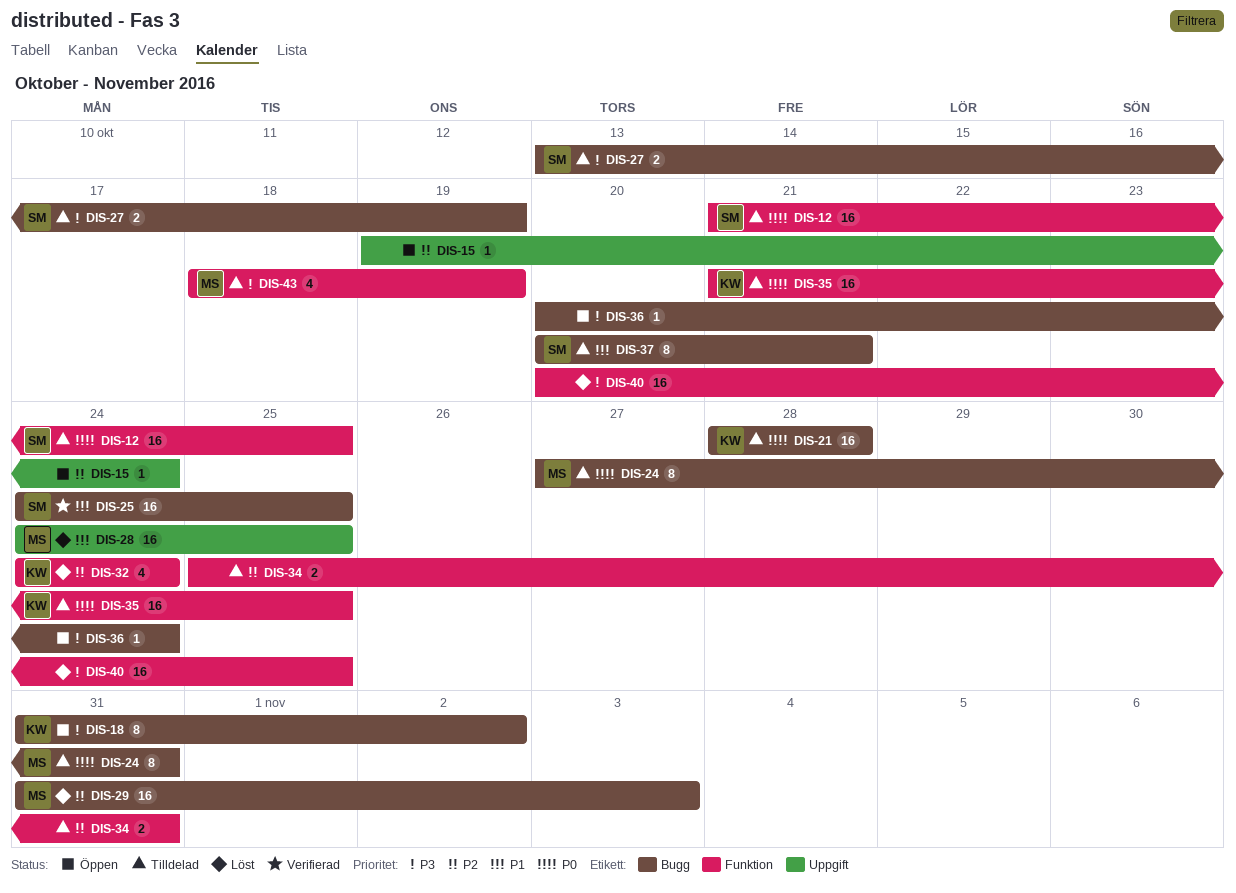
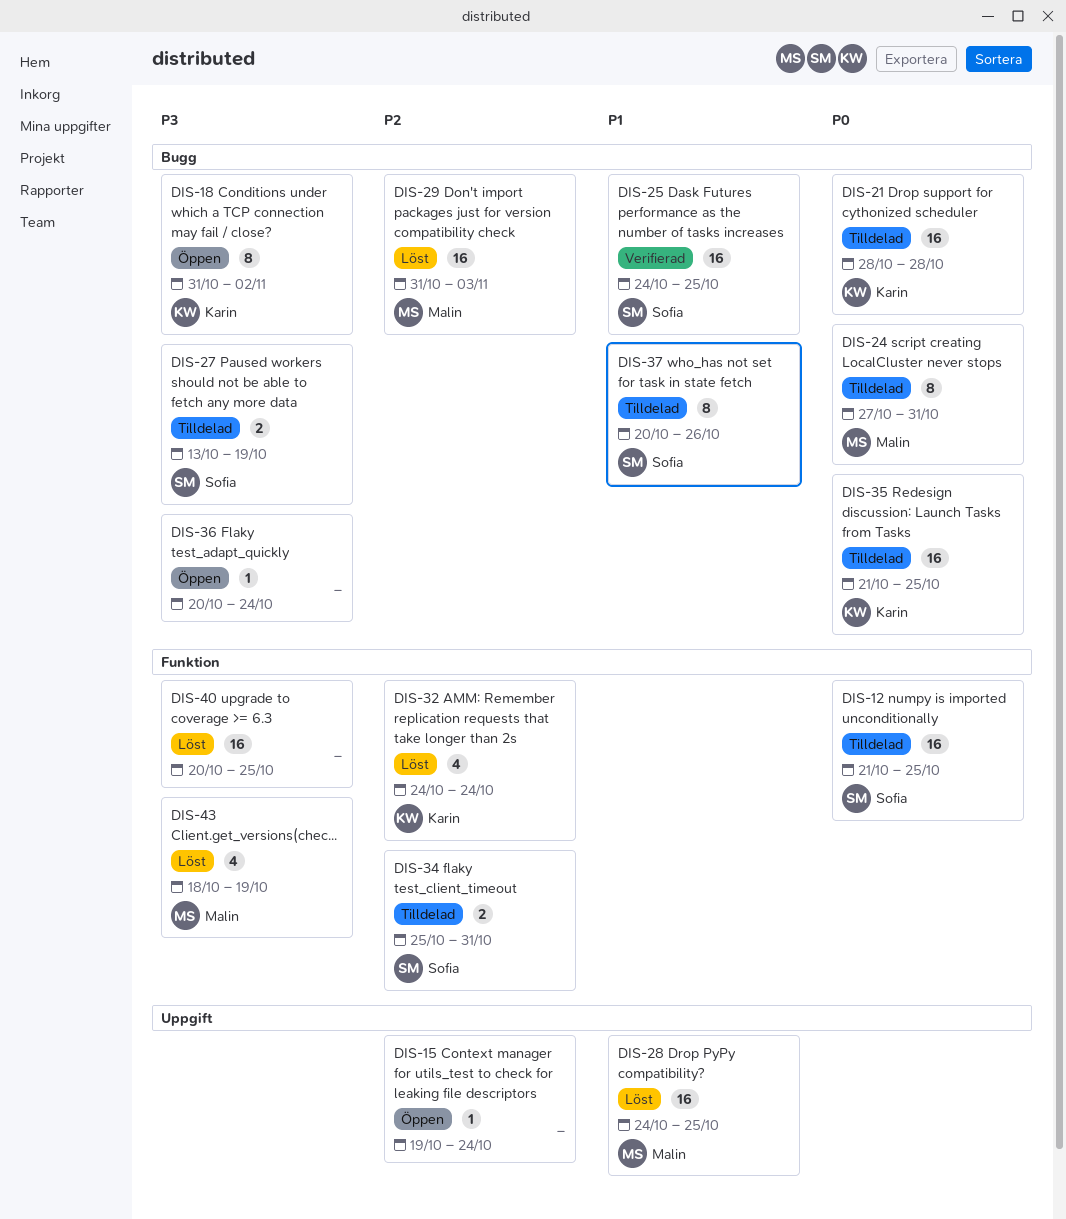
DIS-34, owner: none -> Sofia
DIS-35, label: Funktion -> Bugg
DIS-37, due: Oct 21 -> Oct 26
DIS-43, status: Tilldelad -> Löst

